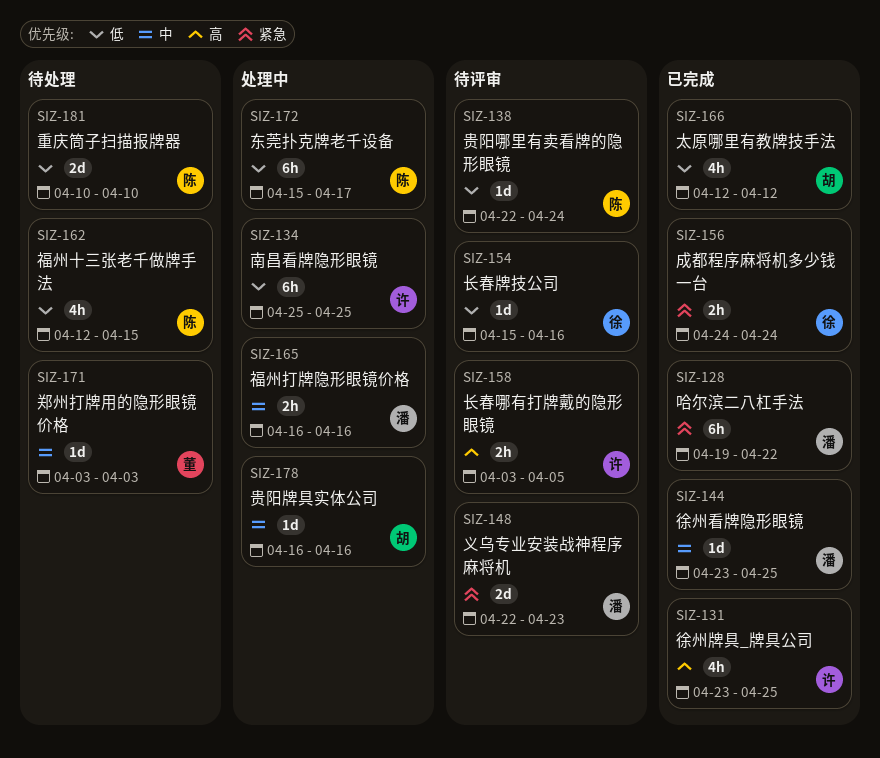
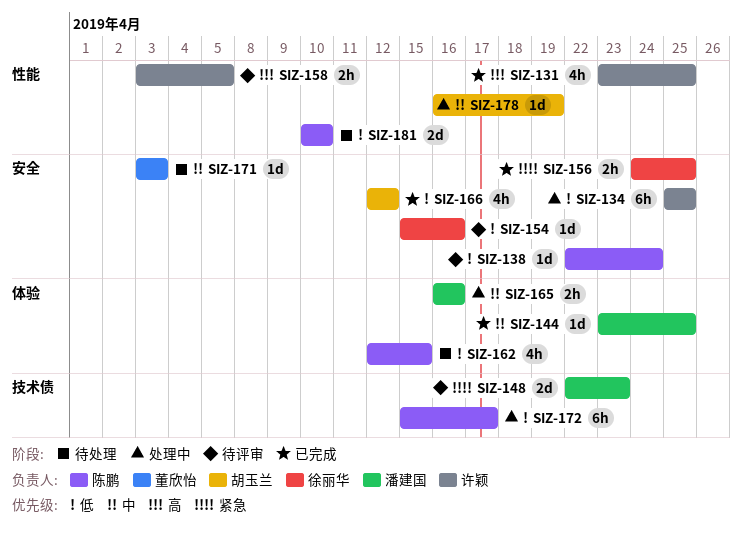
SIZ-128: present -> none
SIZ-156, due: Apr 24 -> Apr 25
SIZ-178, due: Apr 16 -> Apr 19

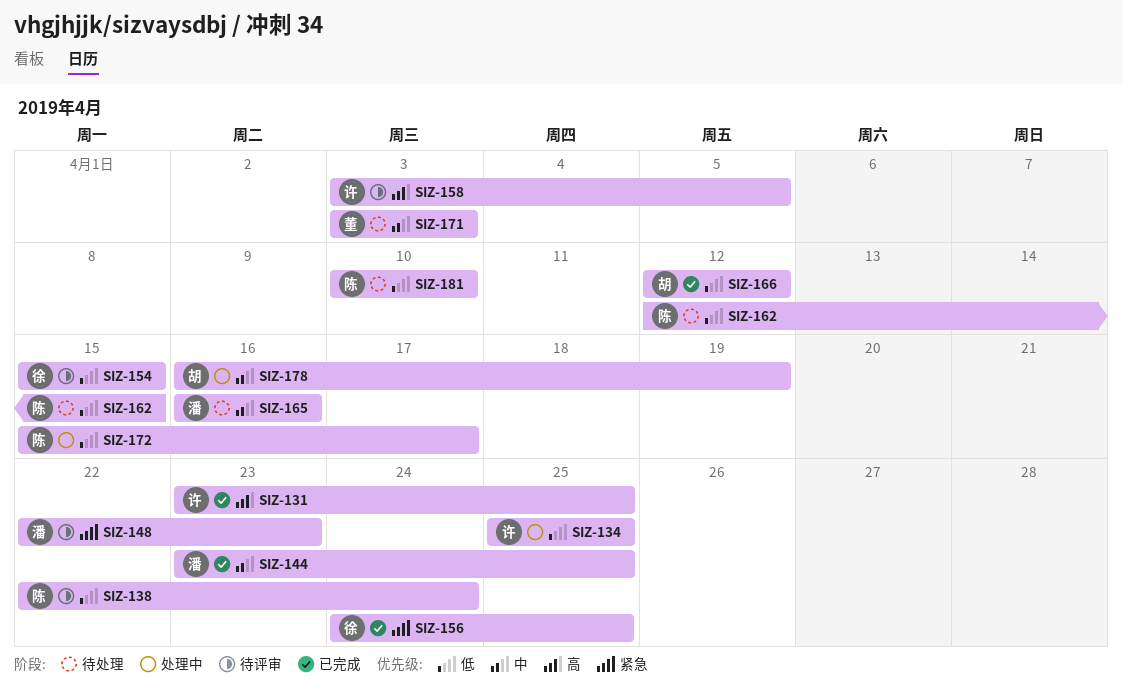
SIZ-154, due: Apr 16 -> Apr 15
SIZ-165, status: 处理中 -> 待处理

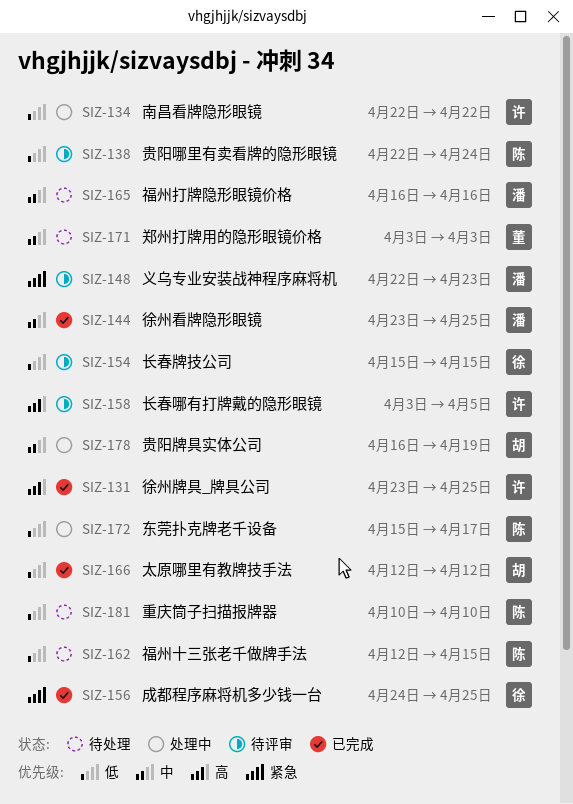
SIZ-134, start: Apr 25 -> Apr 22
SIZ-134, due: Apr 25 -> Apr 22

